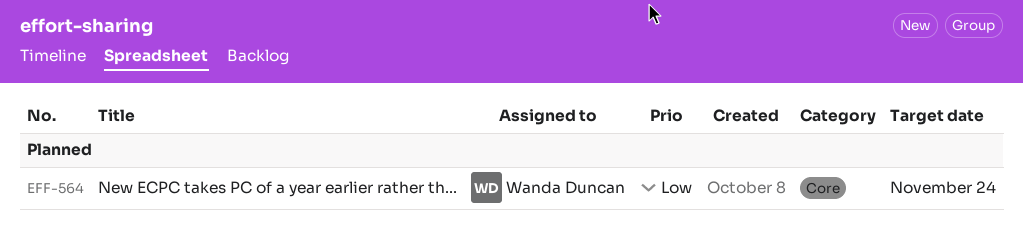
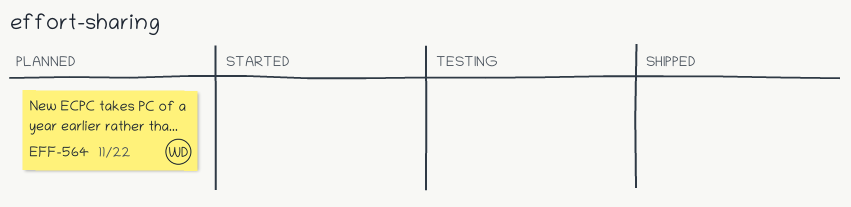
EFF-564, due: Nov 24 -> Nov 22

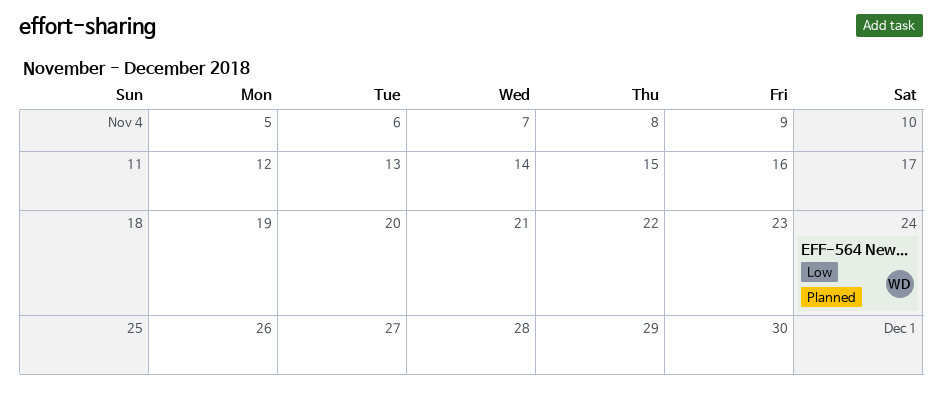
EFF-564, due: Nov 22 -> Nov 24

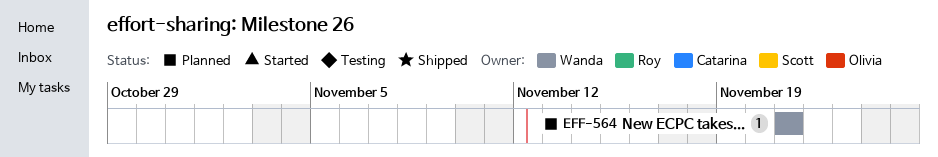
EFF-564, due: Nov 24 -> Nov 21

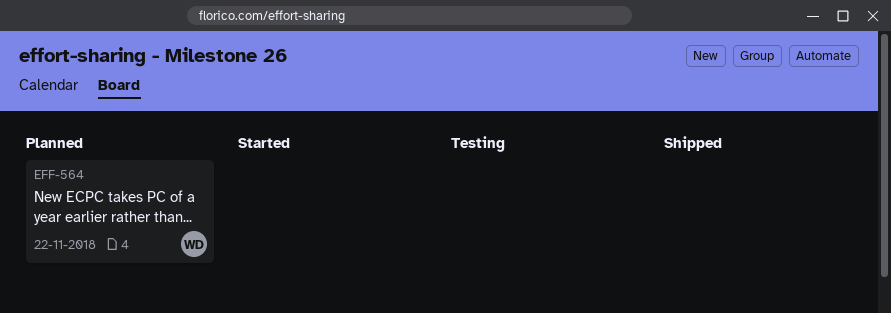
EFF-564, due: Nov 21 -> Nov 22

